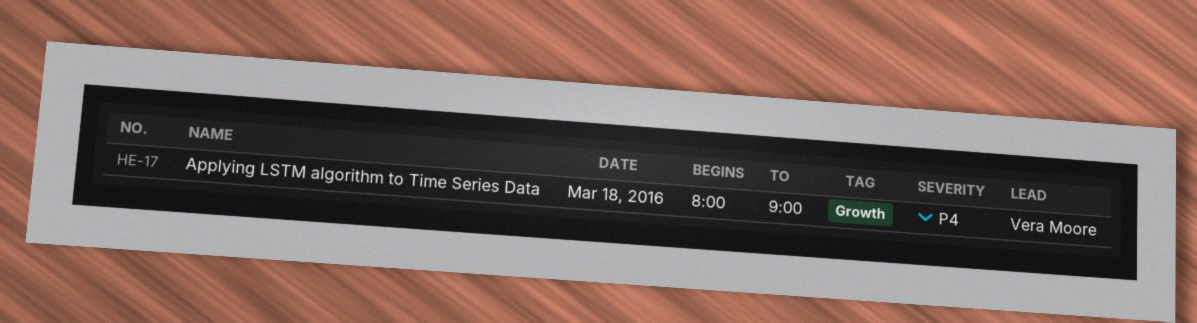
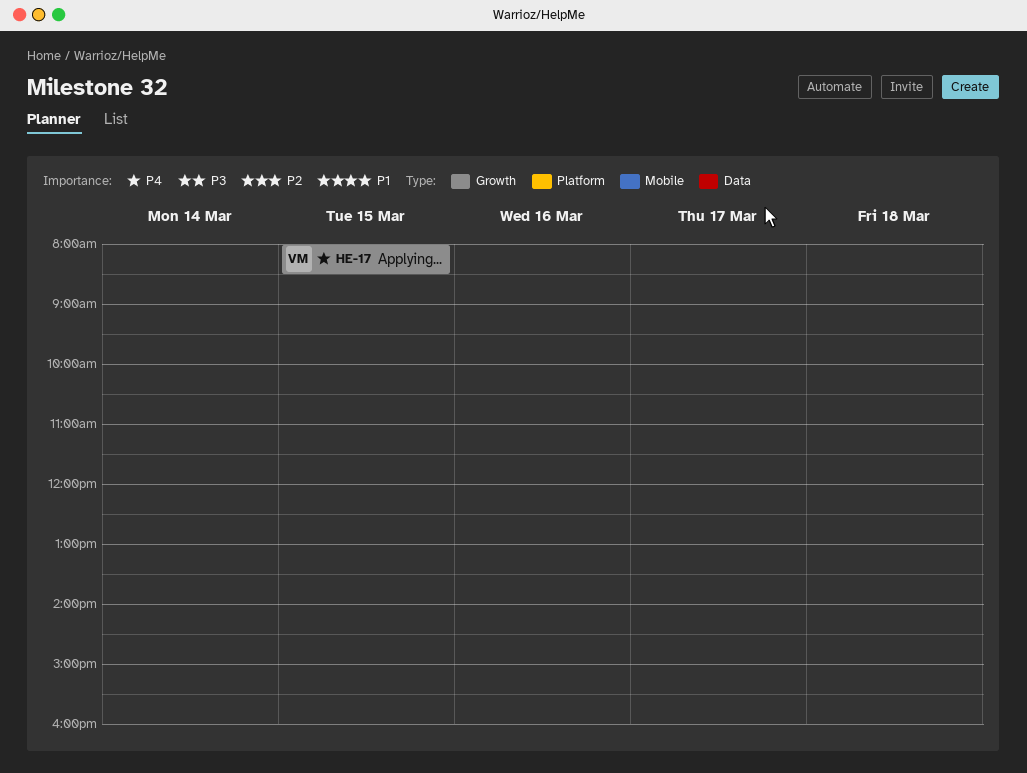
HE-17, day: Mar 18 -> Mar 15
HE-17, ends: 09:00 -> 08:30

